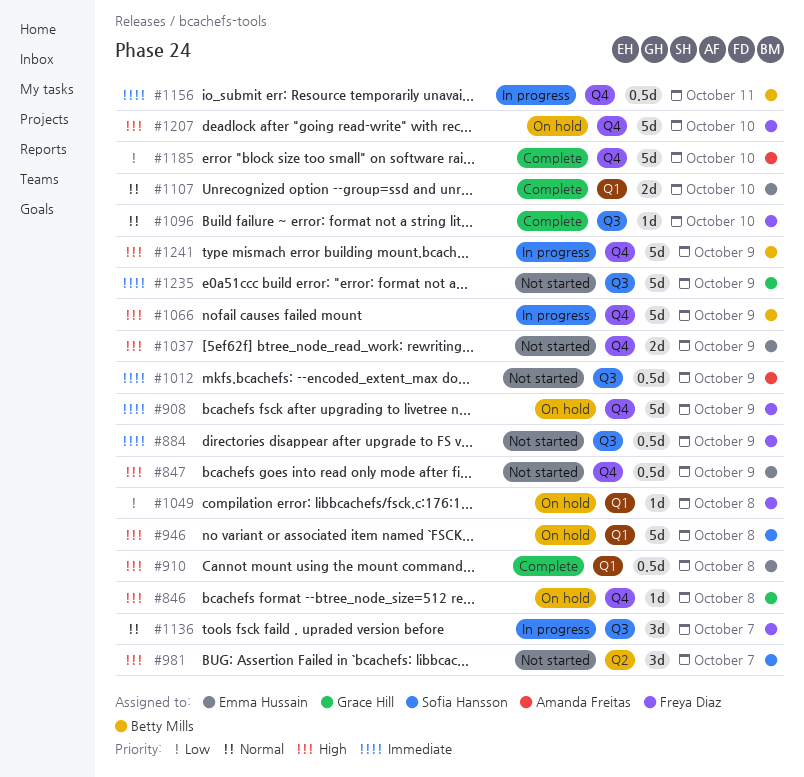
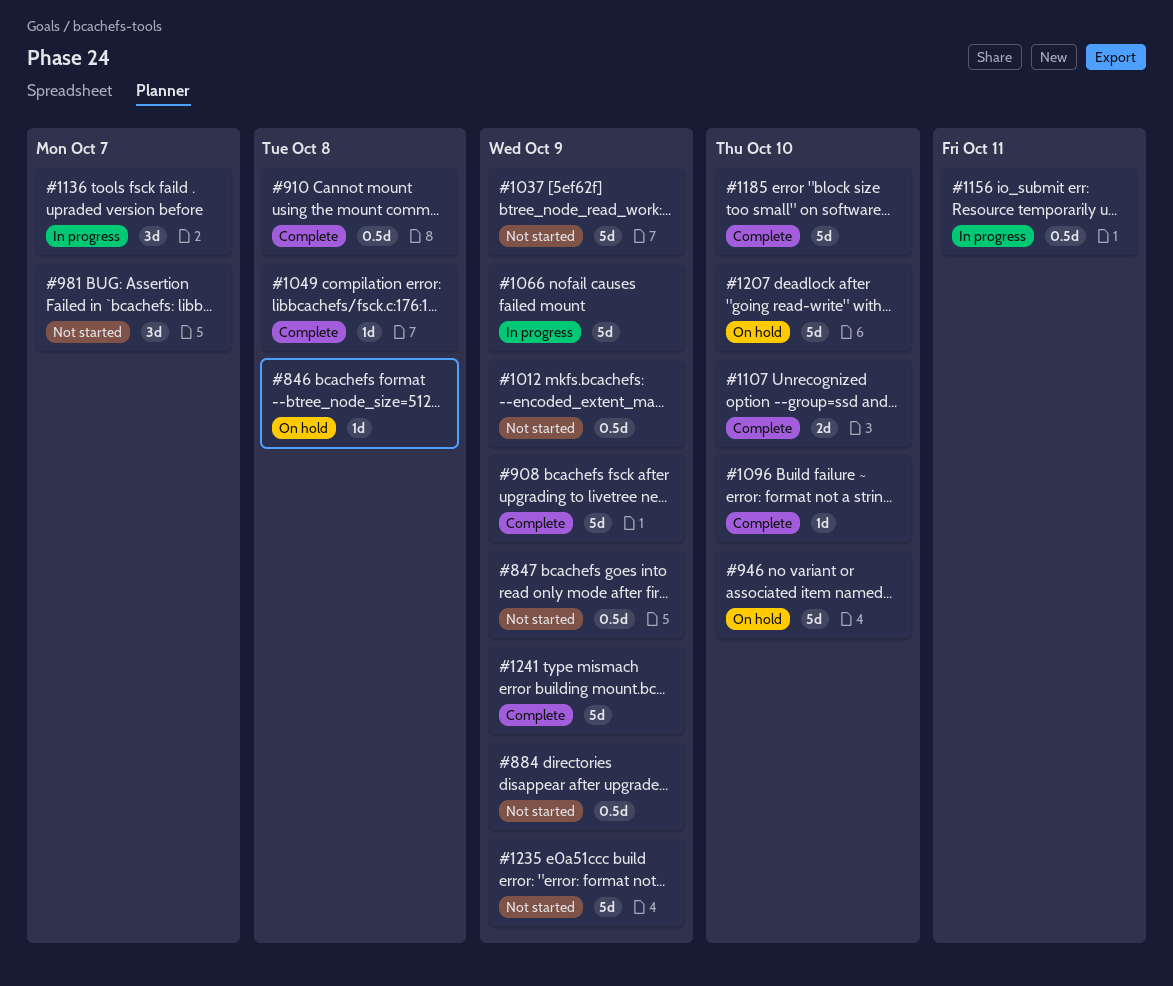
#908, status: On hold -> Complete
#946, due: Oct 8 -> Oct 10
#1037, estimate: 2d -> 5d
#1049, status: On hold -> Complete
#1241, status: In progress -> Complete

